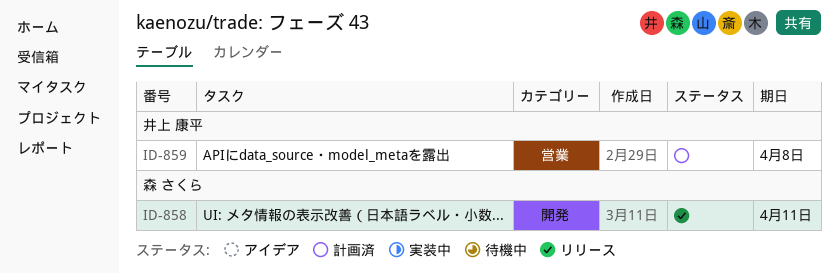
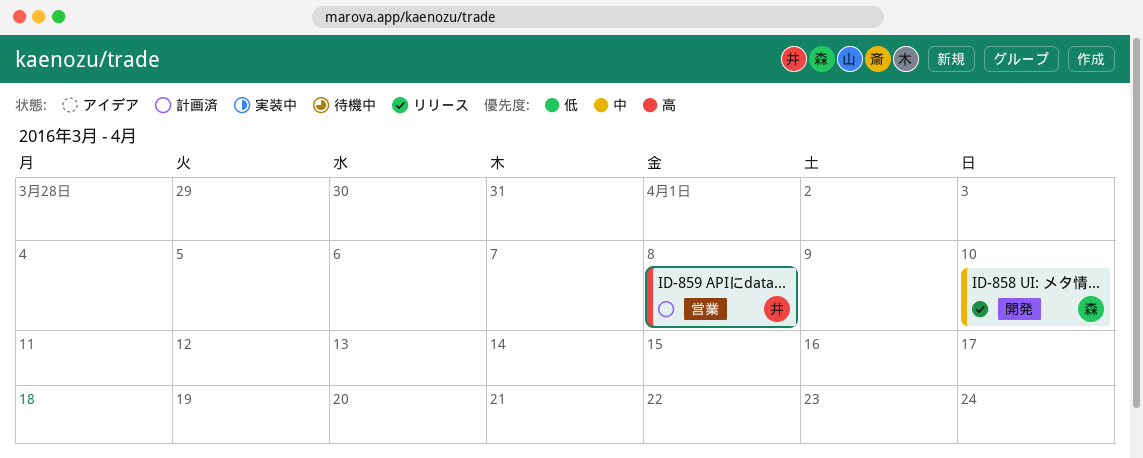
ID-858, due: Apr 11 -> Apr 10

